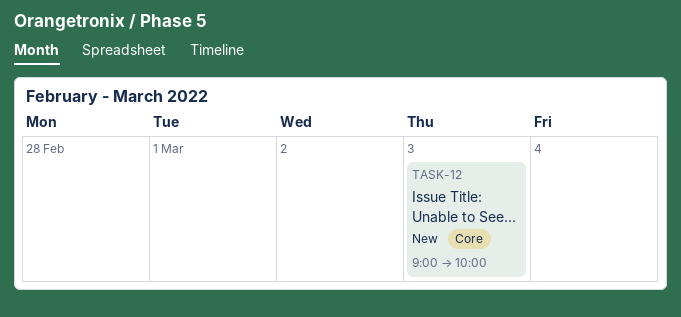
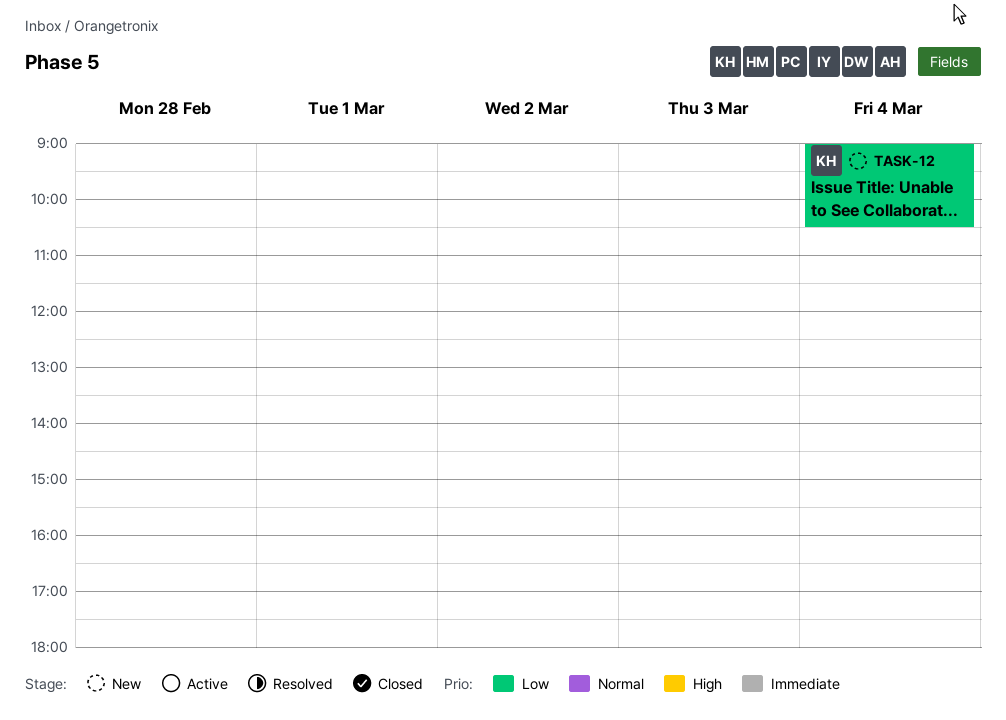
TASK-12, day: Mar 3 -> Mar 4
TASK-12, ends: 10:00 -> 10:30

